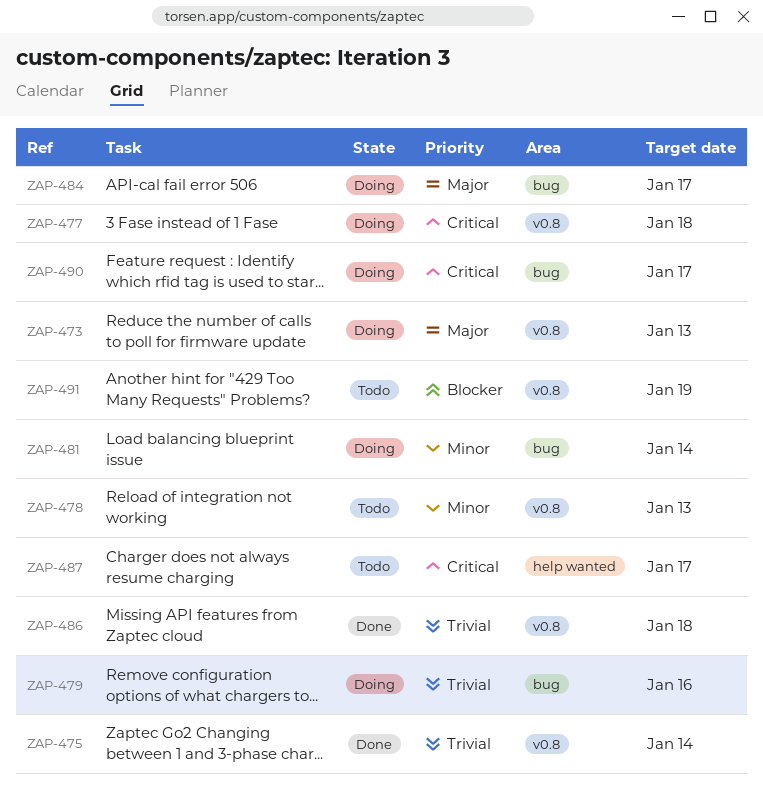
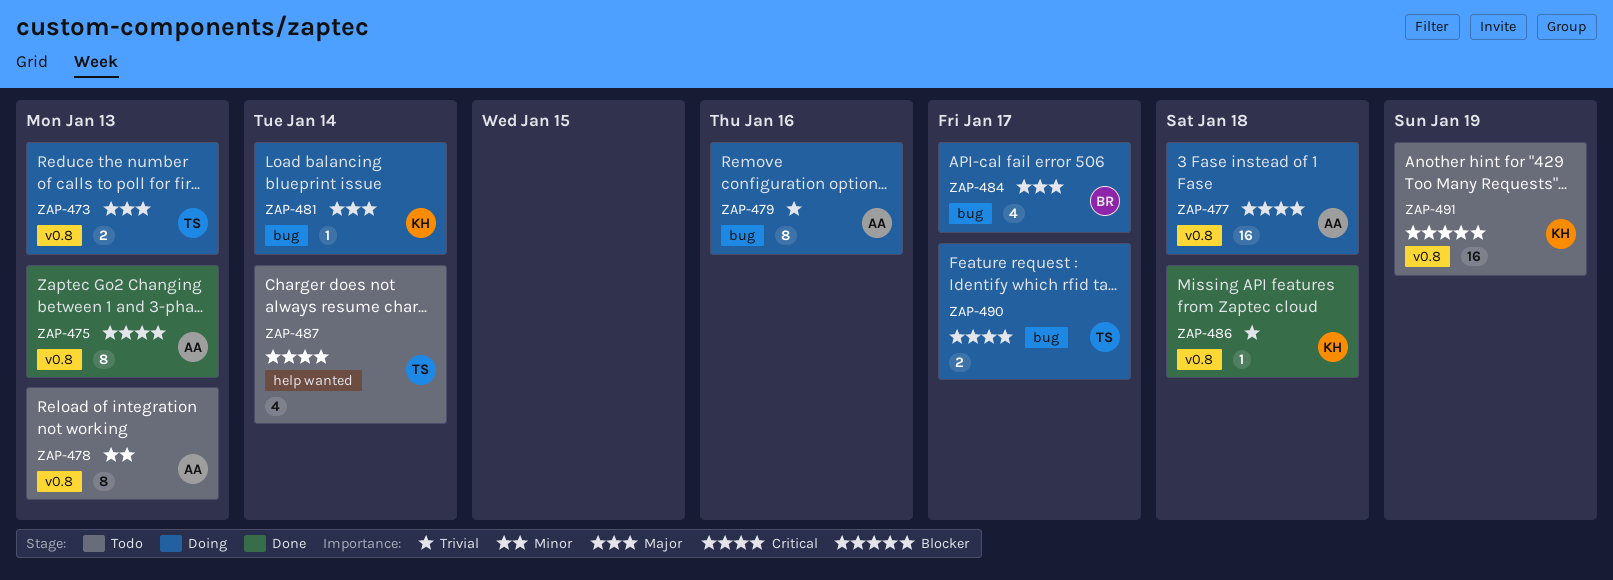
ZAP-475, priority: Trivial -> Critical
ZAP-475, due: Jan 14 -> Jan 13
ZAP-481, priority: Minor -> Major
ZAP-487, due: Jan 17 -> Jan 14

